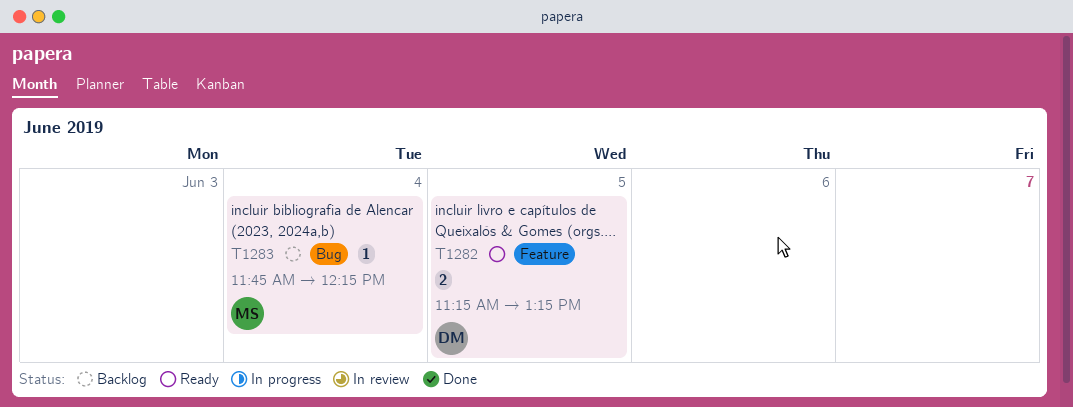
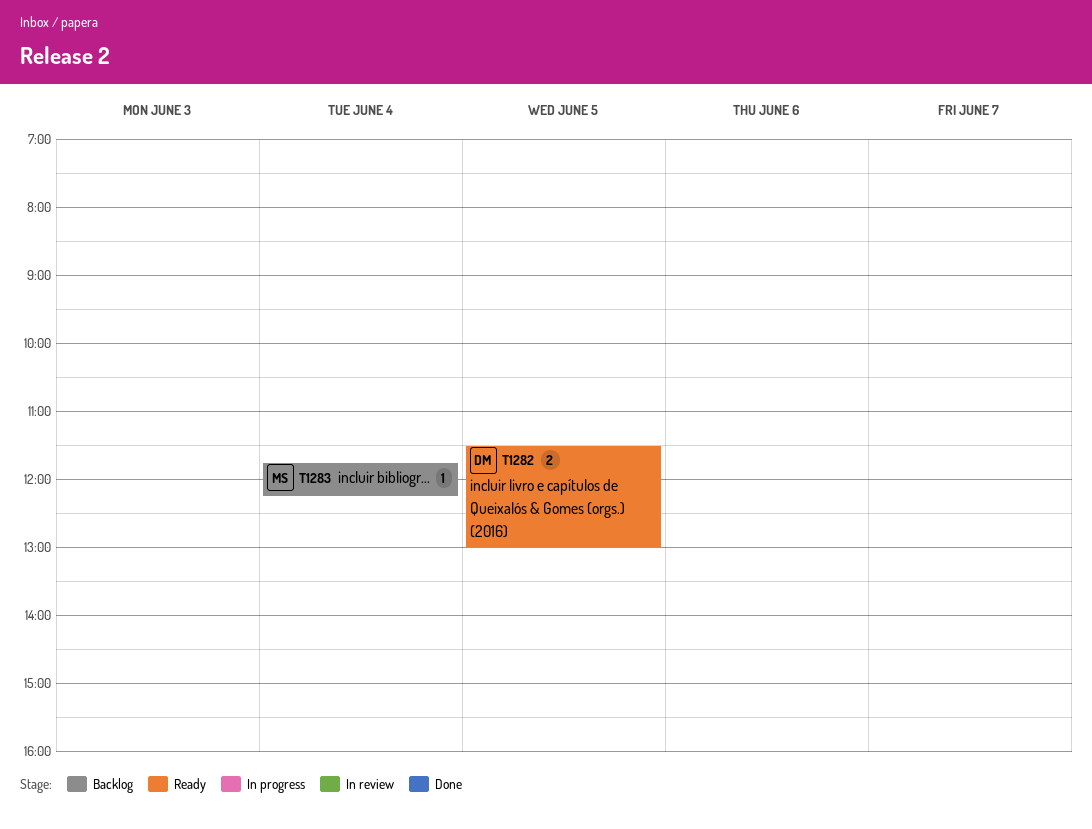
T1282, begins: 11:15 -> 11:30
T1282, ends: 13:15 -> 13:00

